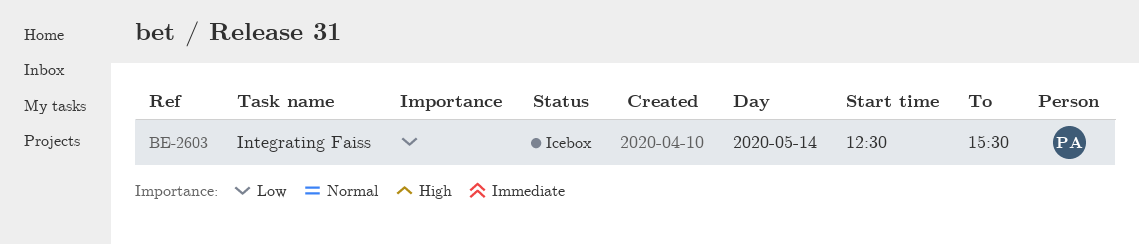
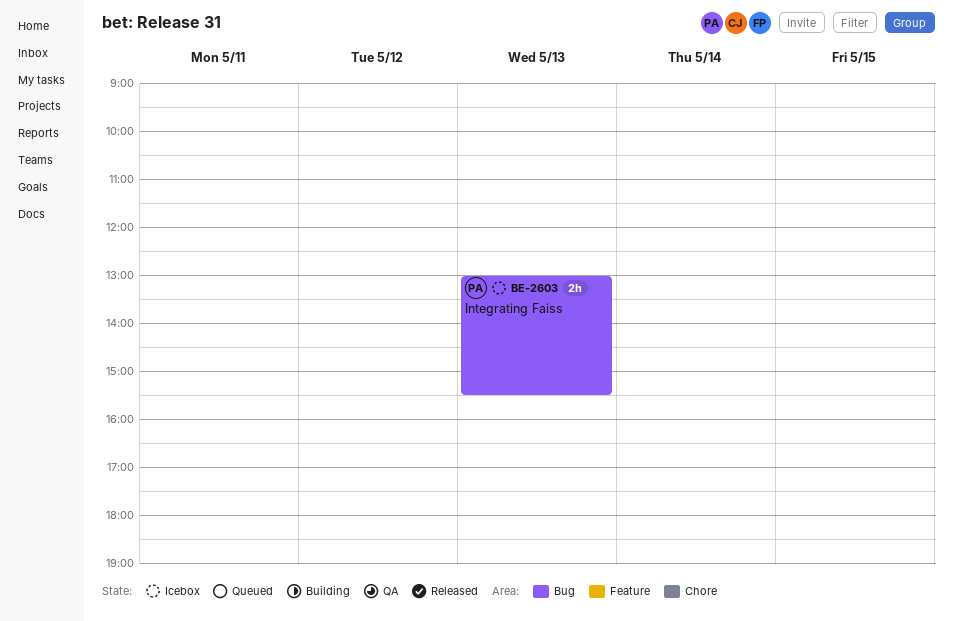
BE-2603, day: May 14 -> May 13
BE-2603, begins: 12:30 -> 13:00

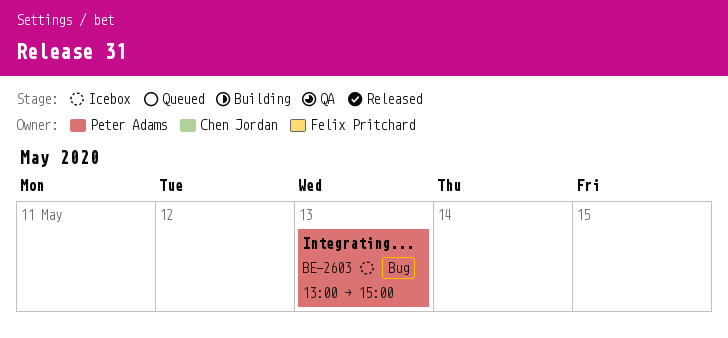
BE-2603, ends: 15:30 -> 15:00

